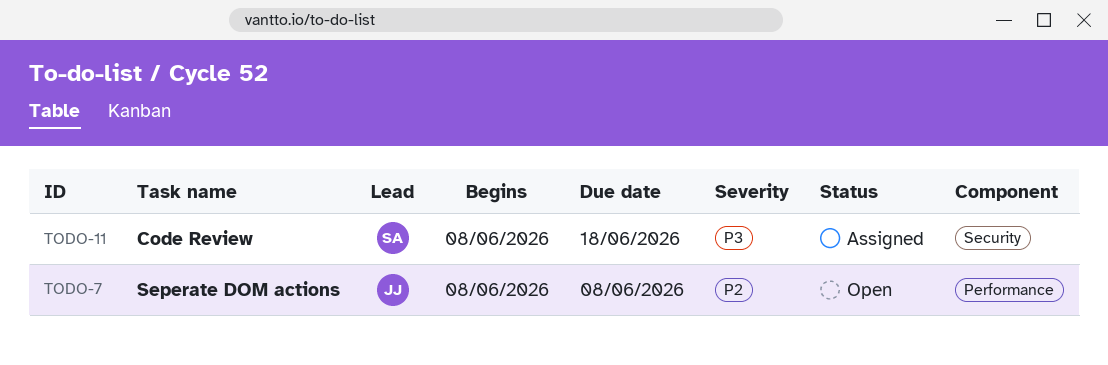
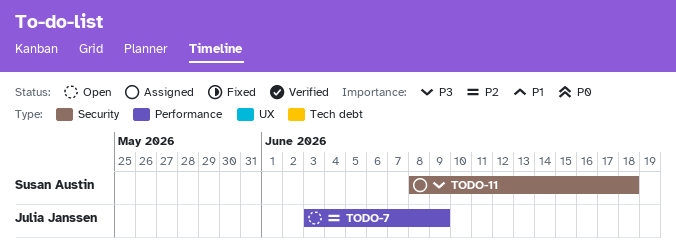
TODO-7, start: Jun 8 -> Jun 3
TODO-7, due: Jun 8 -> Jun 9

